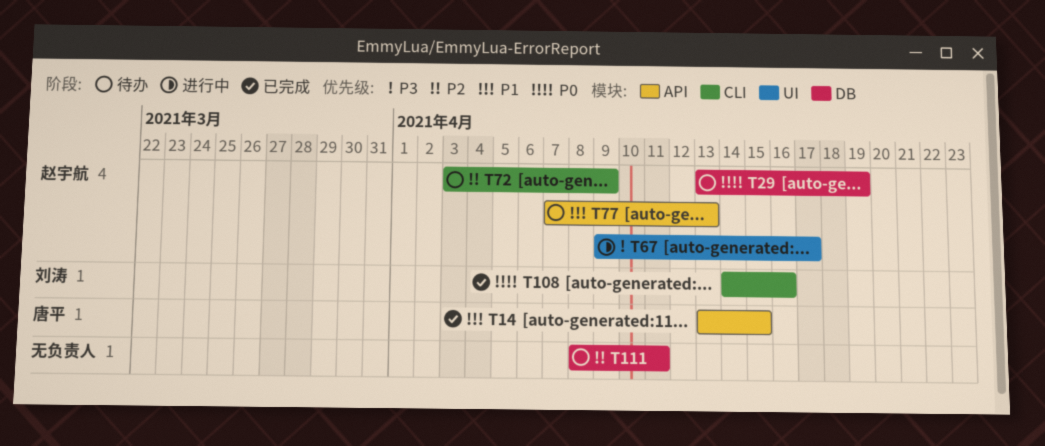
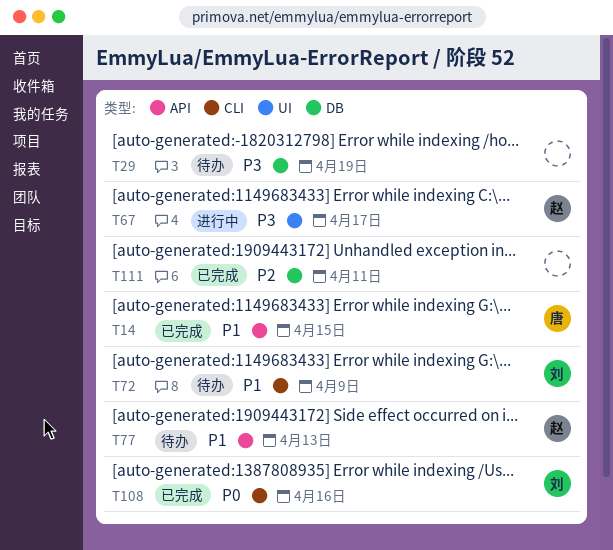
T29, owner: 赵宇航 -> none
T29, priority: P0 -> P3
T72, owner: 赵宇航 -> 刘涛
T72, priority: P2 -> P1
T111, status: 待办 -> 已完成

